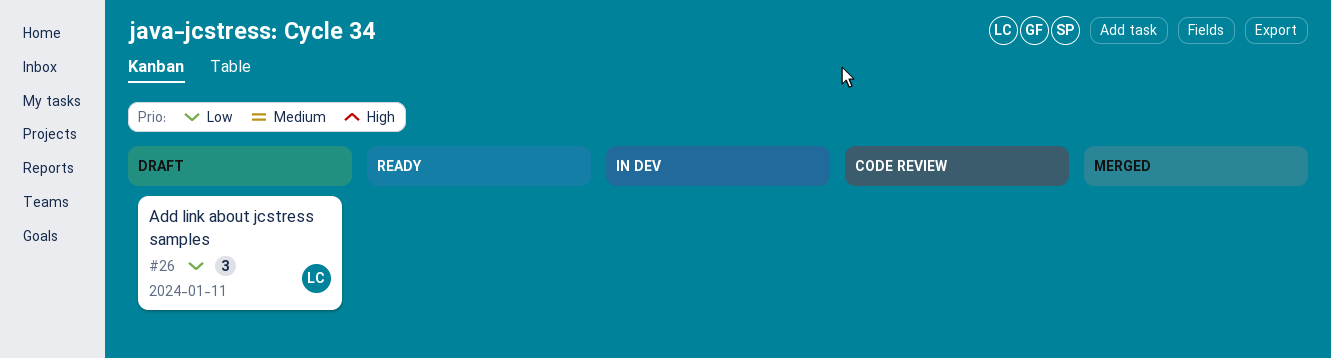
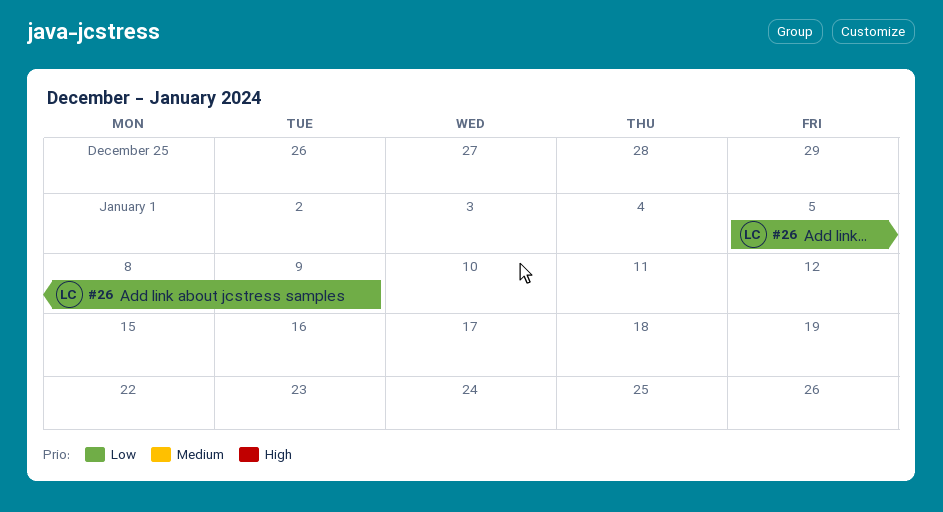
#26, due: Jan 11 -> Jan 9

